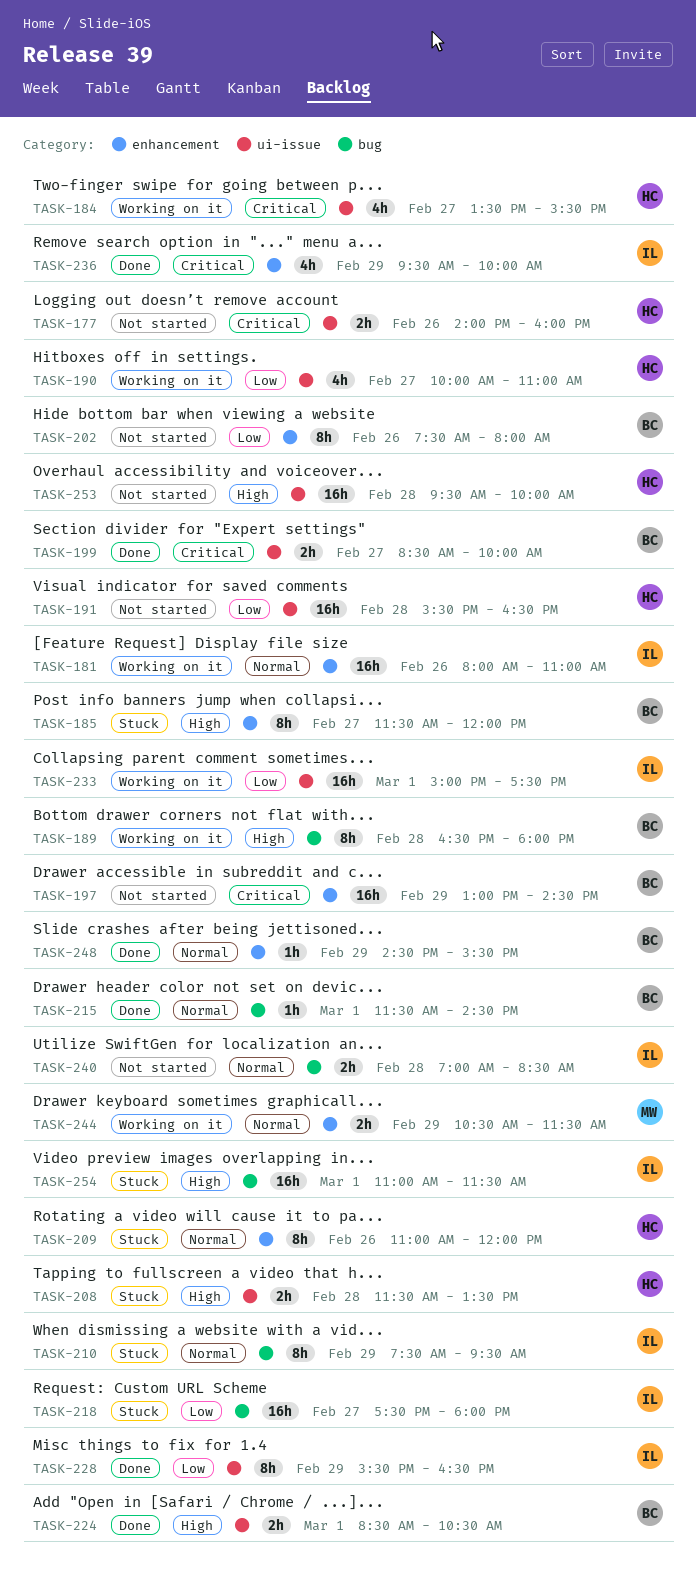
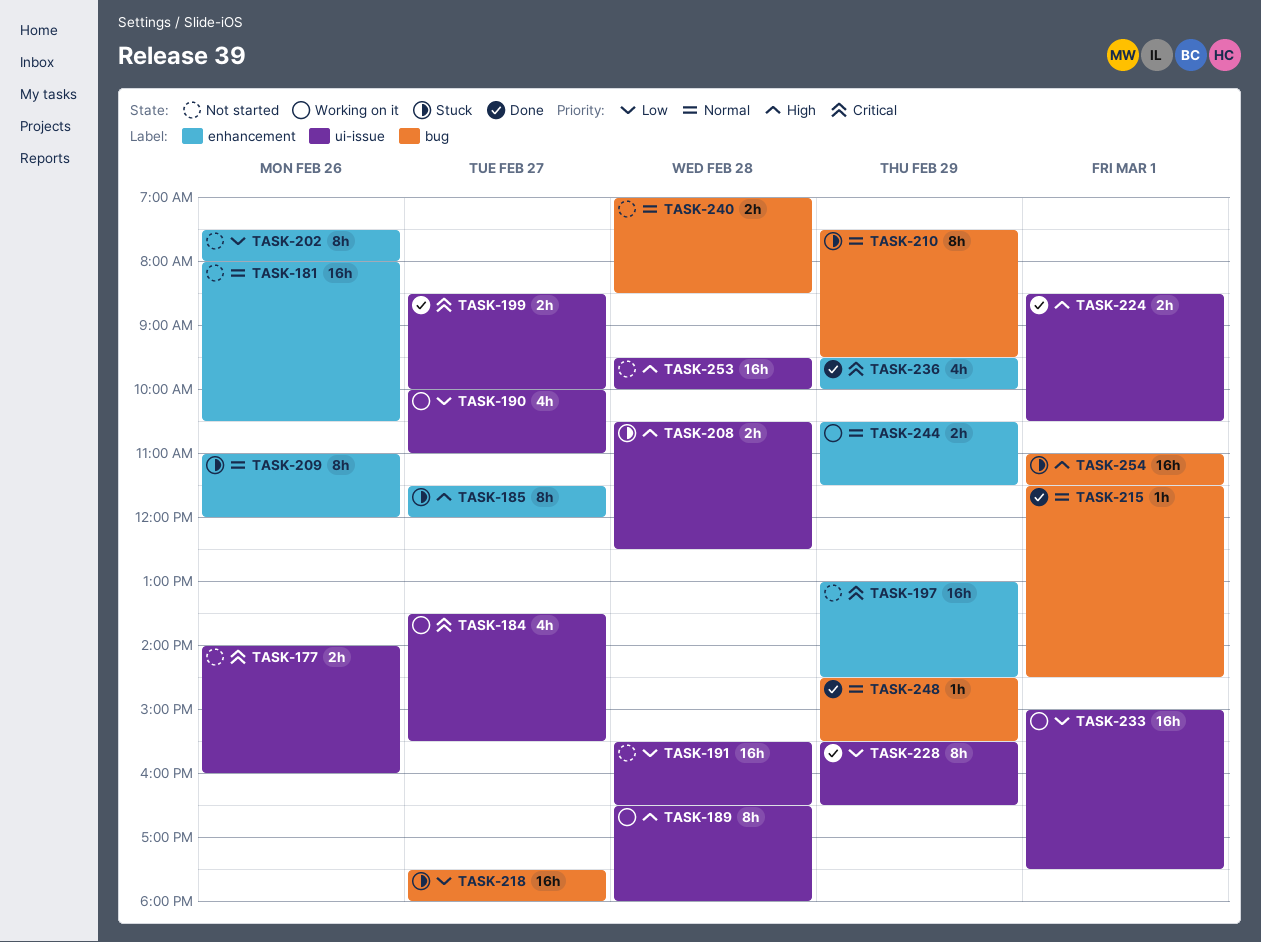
TASK-181, status: Working on it -> Not started
TASK-181, ends: 11:00 -> 10:30
TASK-189, label: bug -> ui-issue
TASK-208, begins: 11:30 -> 10:30
TASK-208, ends: 13:30 -> 12:30
TASK-248, label: enhancement -> bug

